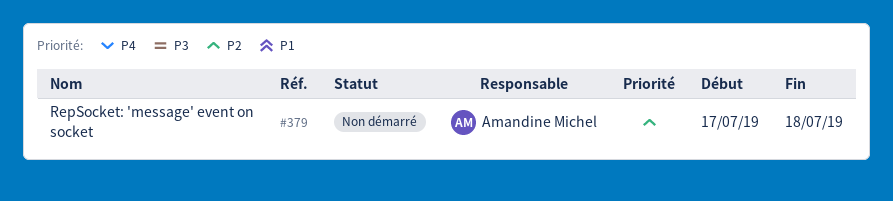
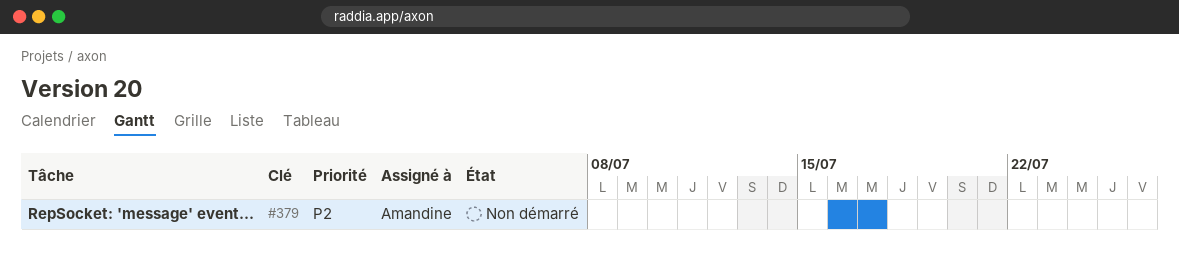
#379, start: Jul 17 -> Jul 16
#379, due: Jul 18 -> Jul 17

